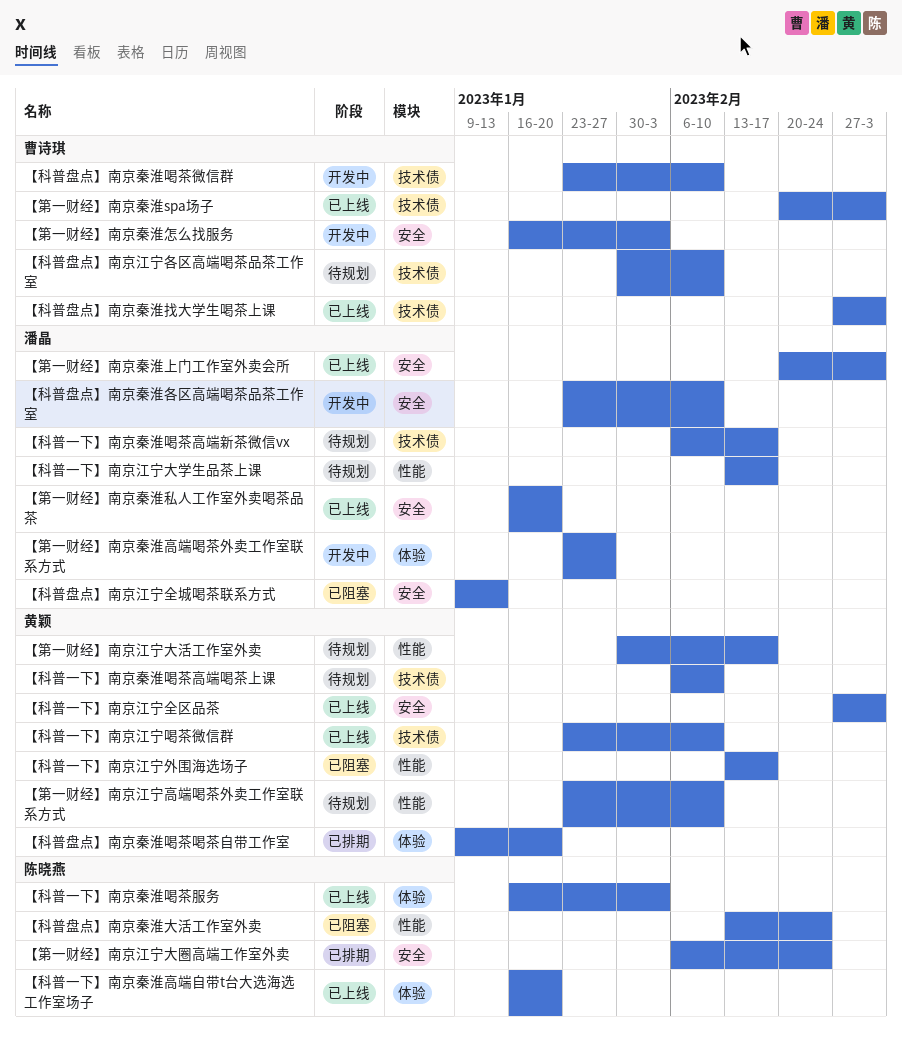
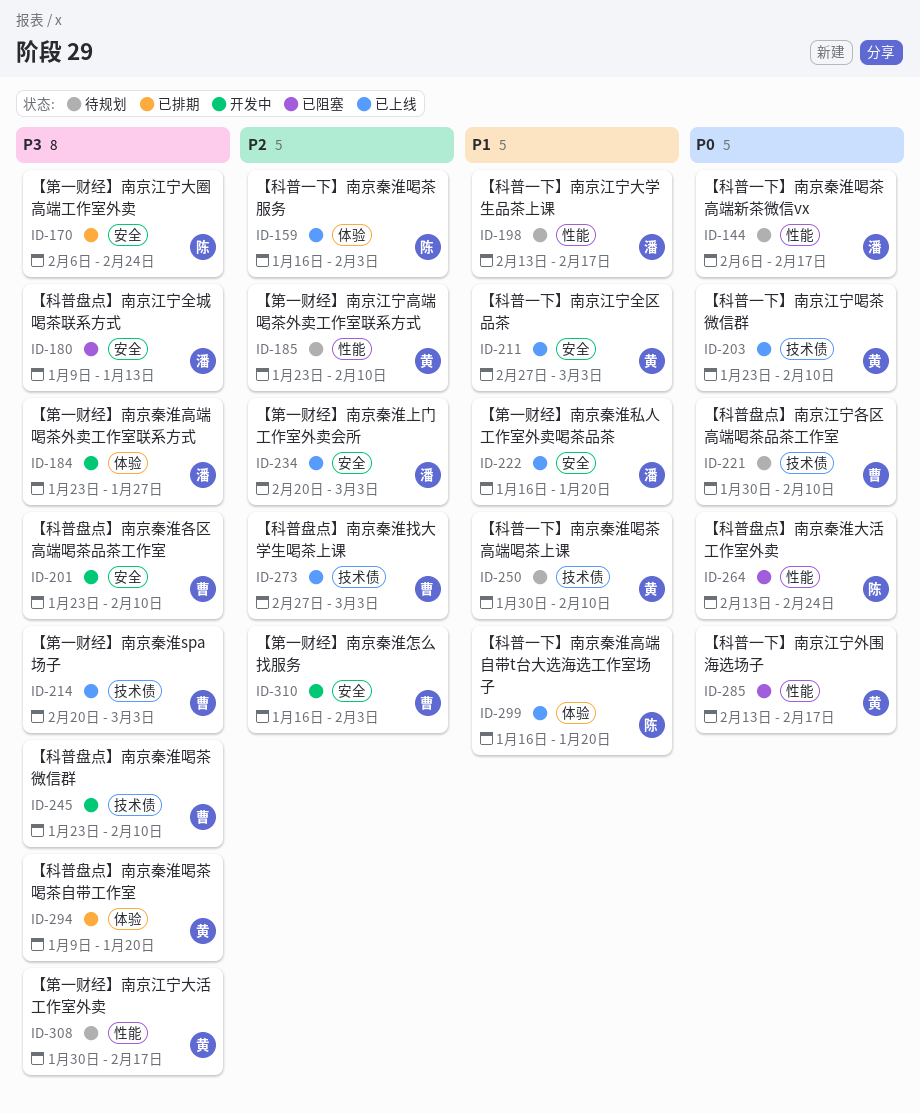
【科普一下】南京秦淮喝茶高端喝茶上课, start: Feb 6 -> Jan 30
【科普一下】南京秦淮喝茶高端新茶微信vx, label: 技术债 -> 性能
【科普盘点】南京秦淮各区高端喝茶品茶工作室, owner: 潘晶 -> 曹诗琪

